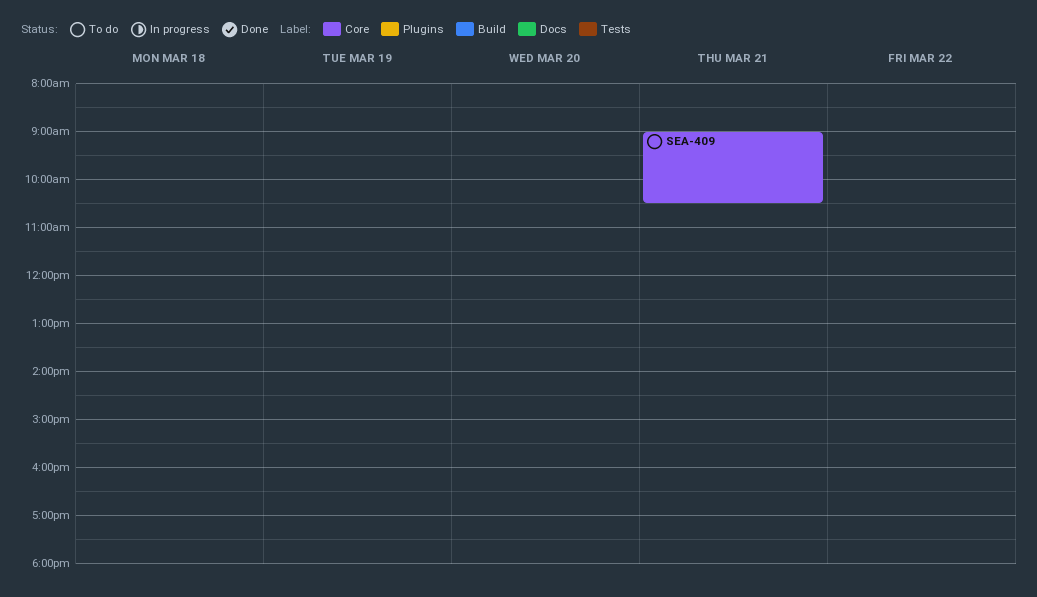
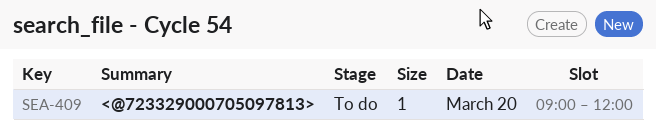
SEA-409, day: Mar 21 -> Mar 20
SEA-409, ends: 10:30 -> 12:00

